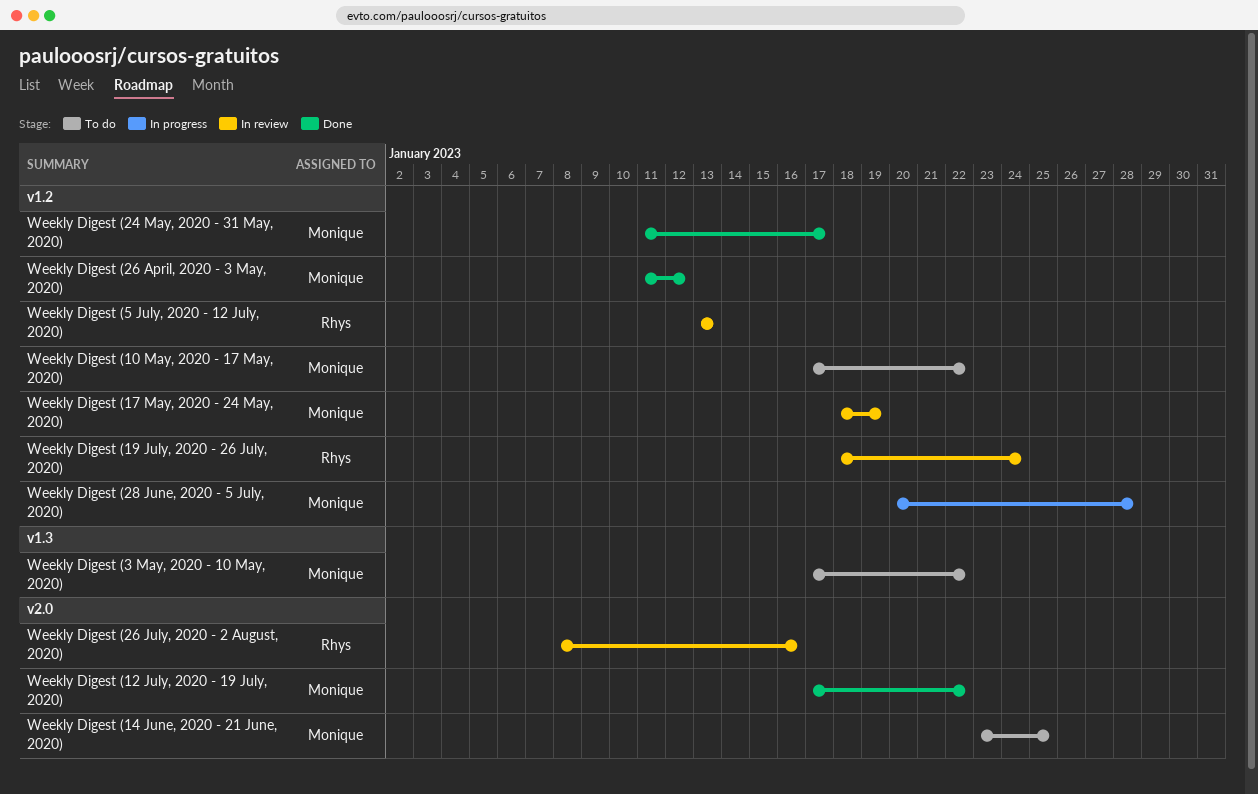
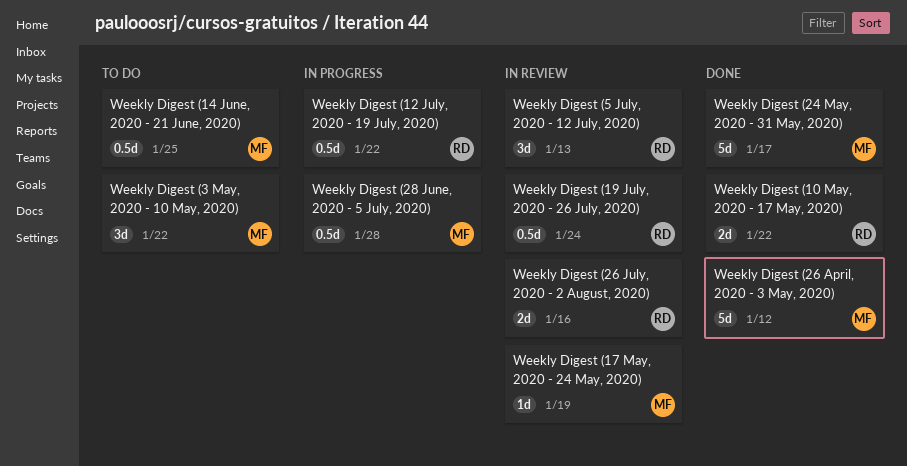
Weekly Digest (10 May, 2020 - 17 May, 2020), status: To do -> Done
Weekly Digest (10 May, 2020 - 17 May, 2020), owner: Monique -> Rhys
Weekly Digest (12 July, 2020 - 19 July, 2020), status: Done -> In progress
Weekly Digest (12 July, 2020 - 19 July, 2020), owner: Monique -> Rhys

